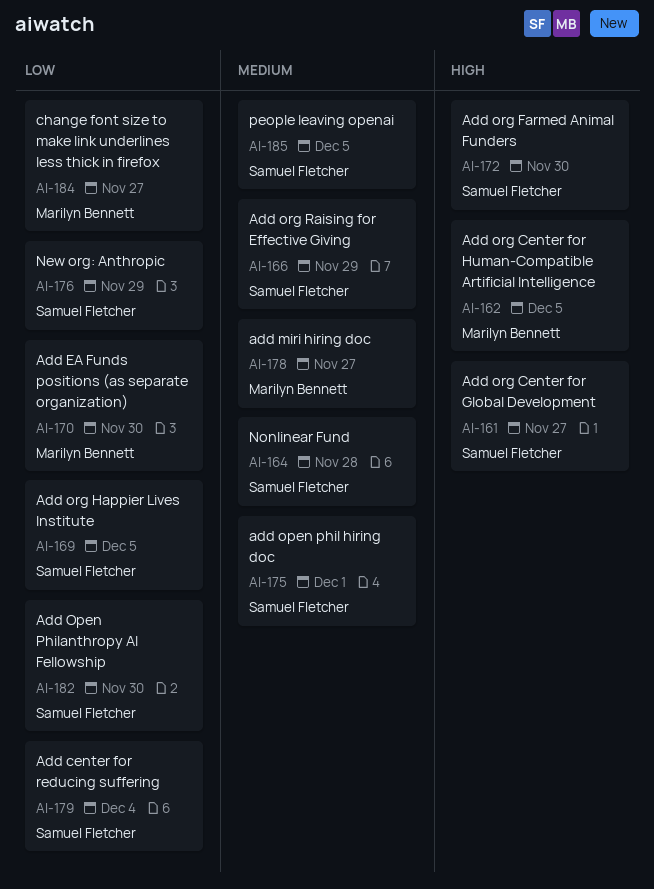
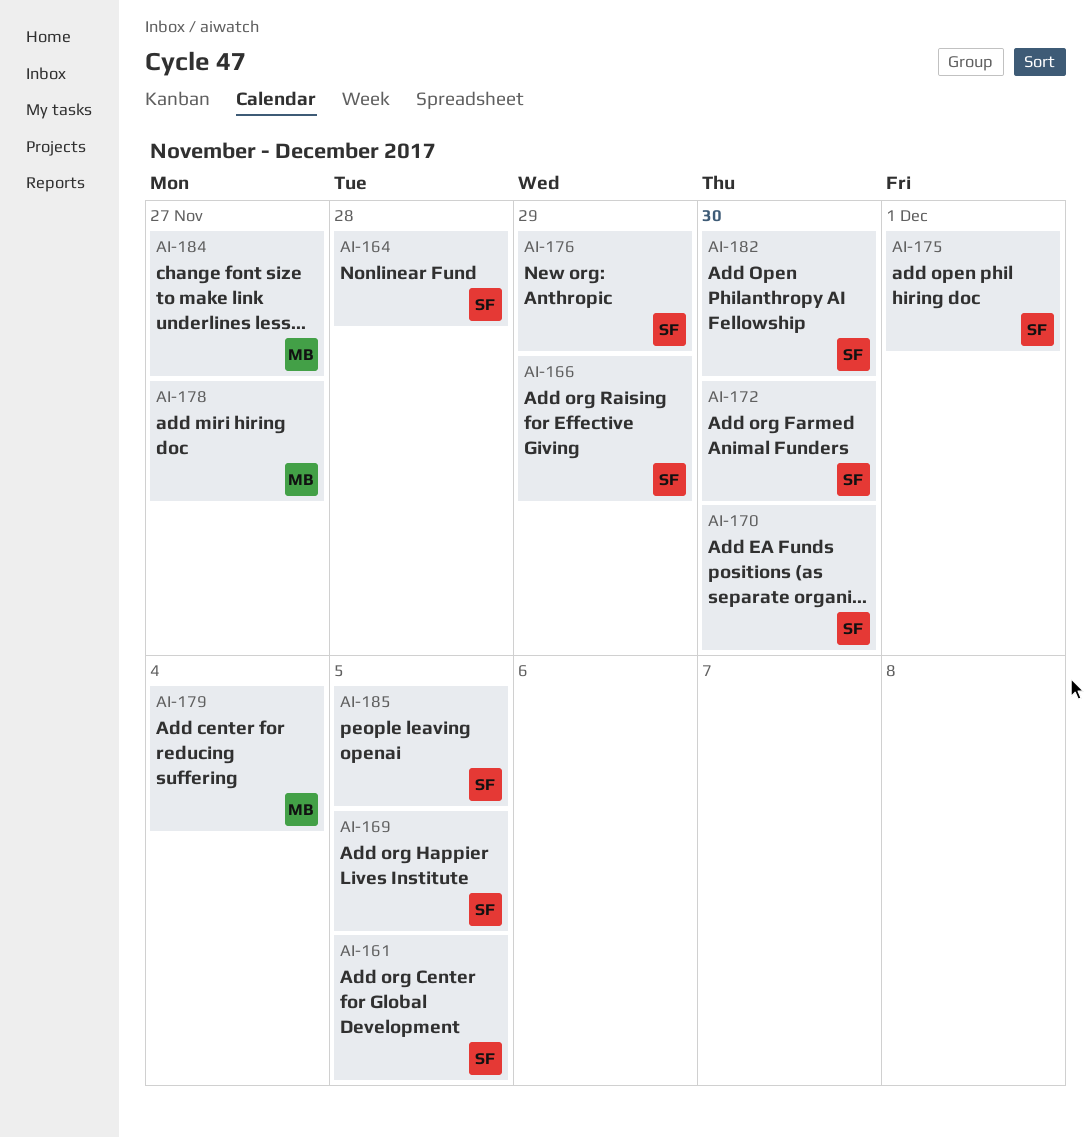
AI-161, due: Nov 27 -> Dec 5
AI-162: present -> none
AI-170, owner: Marilyn Bennett -> Samuel Fletcher
AI-179, owner: Samuel Fletcher -> Marilyn Bennett

